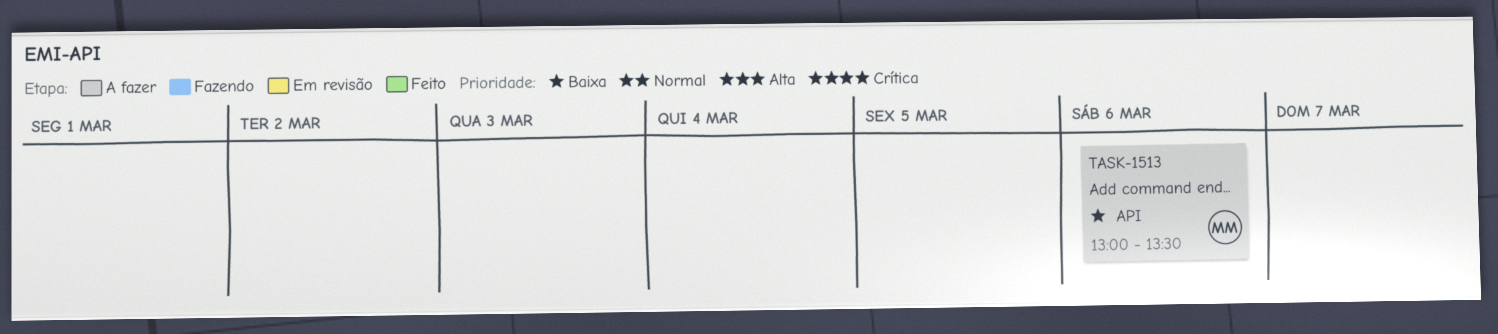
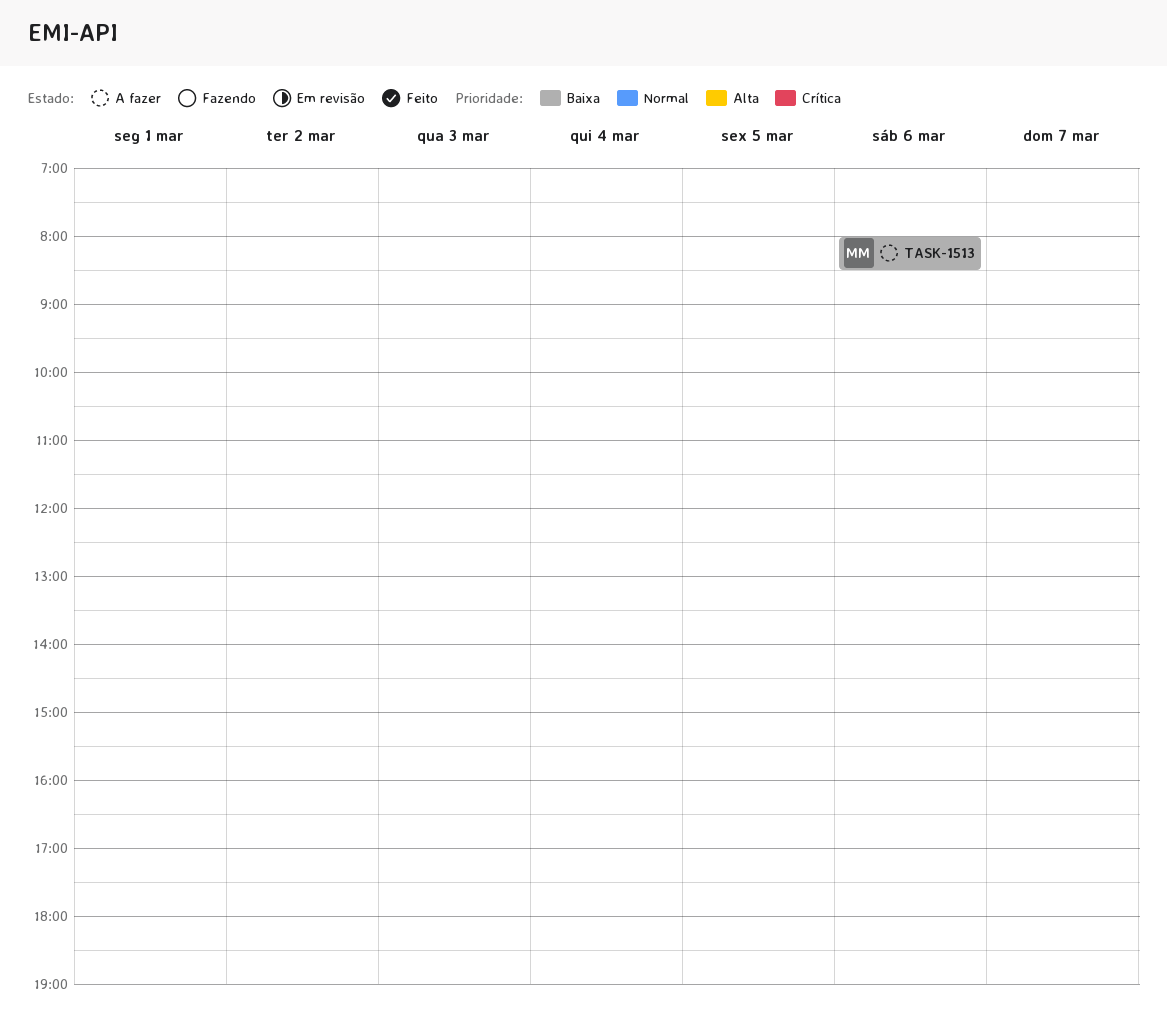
TASK-1513, begins: 13:00 -> 08:00
TASK-1513, ends: 13:30 -> 08:30

